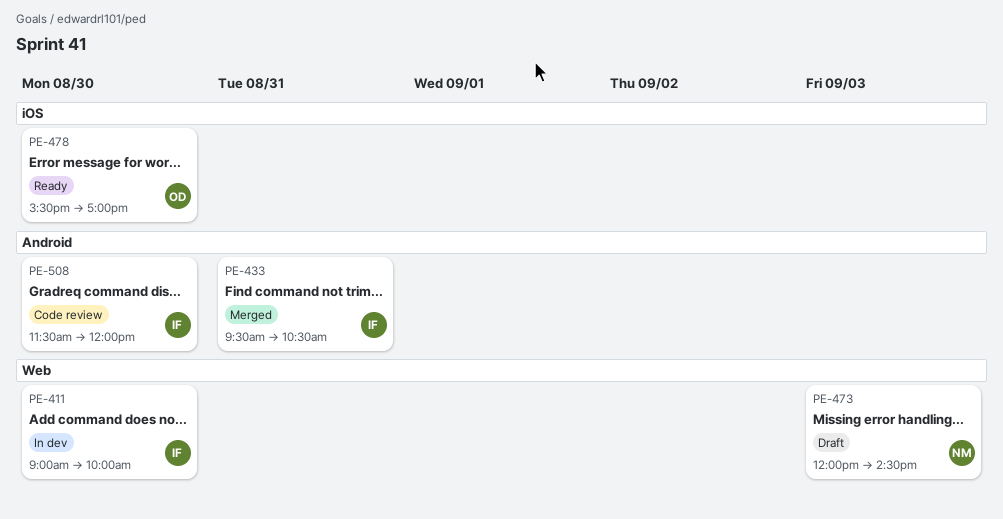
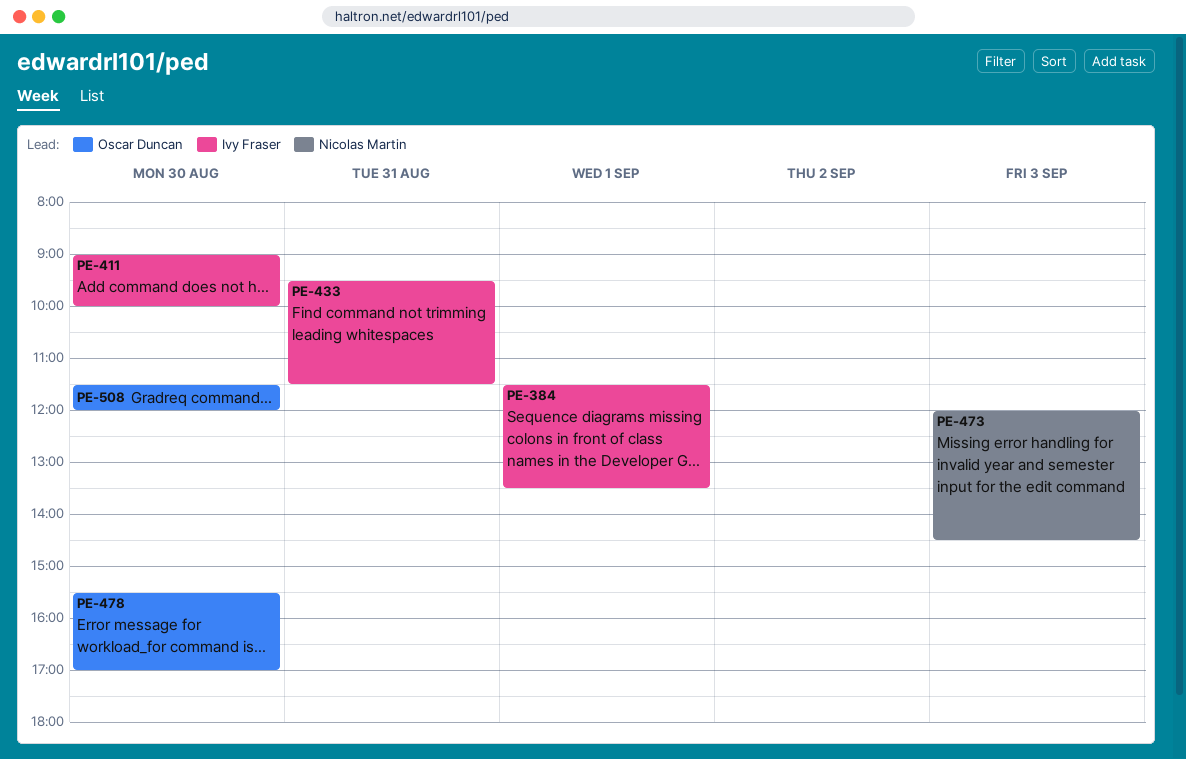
PE-384: none -> present
PE-433, ends: 10:30 -> 11:30
PE-508, owner: Ivy Fraser -> Oscar Duncan

